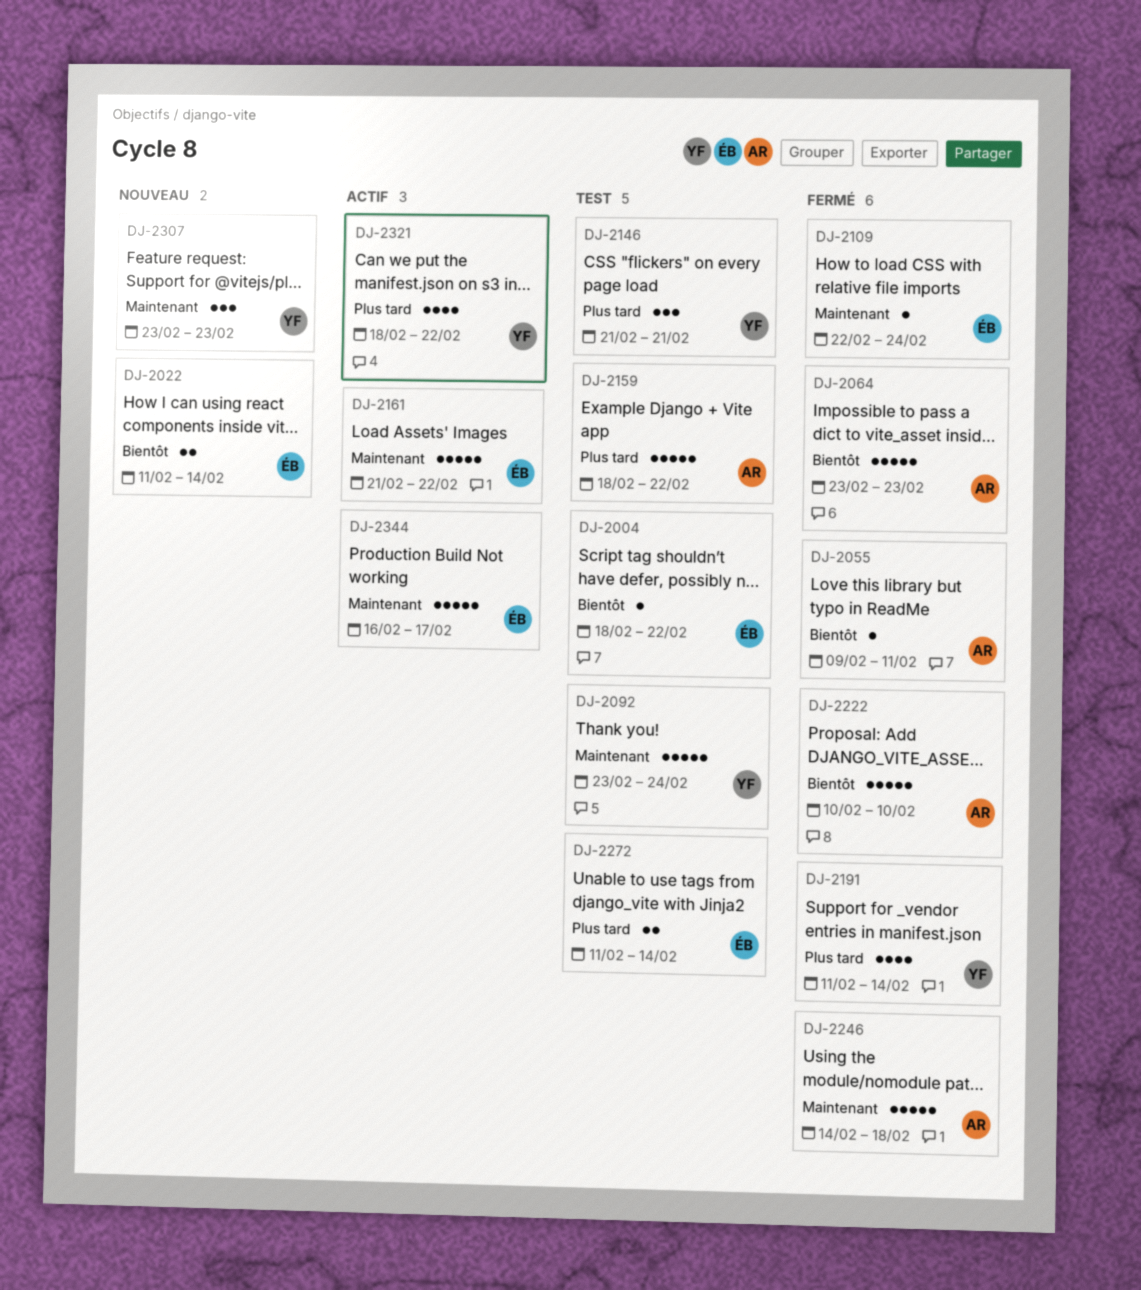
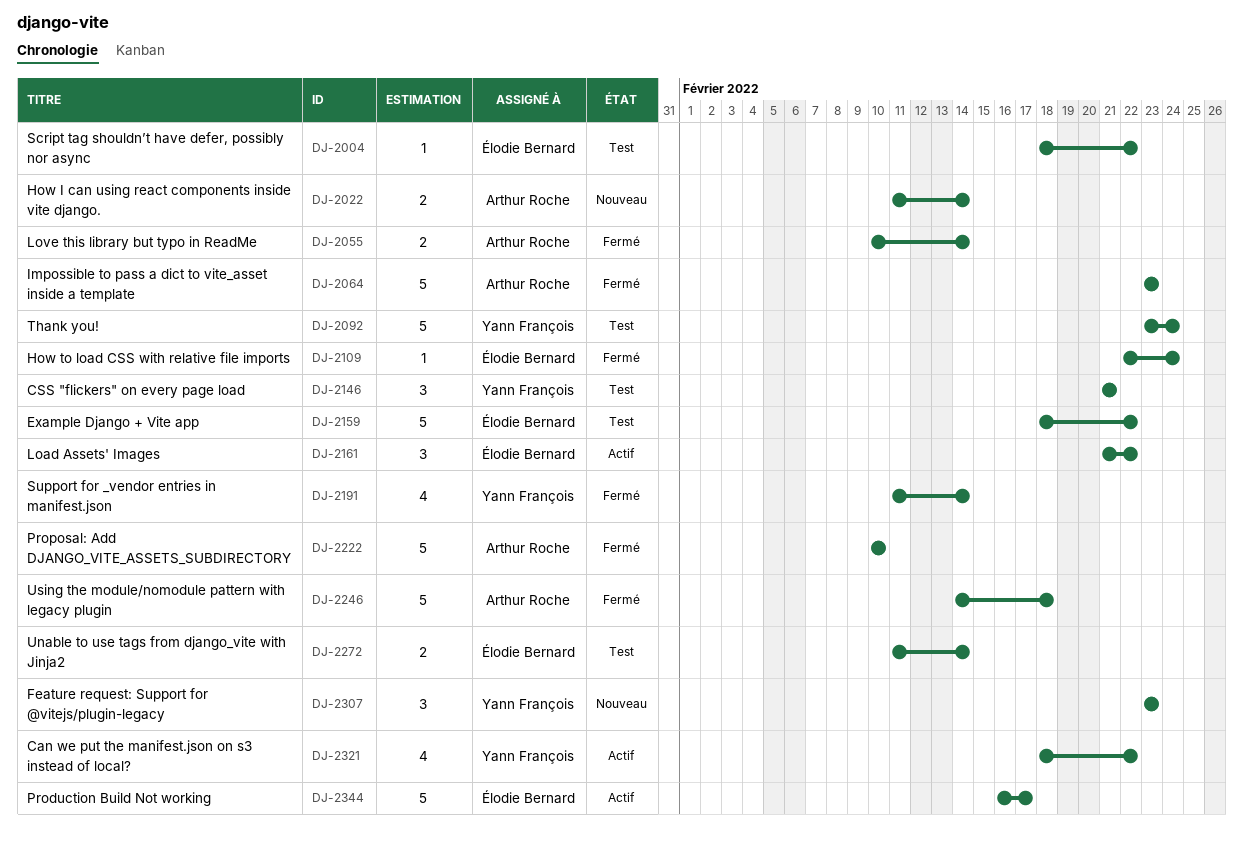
DJ-2022, owner: Élodie Bernard -> Arthur Roche
DJ-2055, estimate: 1 -> 2
DJ-2055, start: Feb 9 -> Feb 10
DJ-2055, due: Feb 11 -> Feb 14
DJ-2159, owner: Arthur Roche -> Élodie Bernard
DJ-2161, estimate: 5 -> 3

